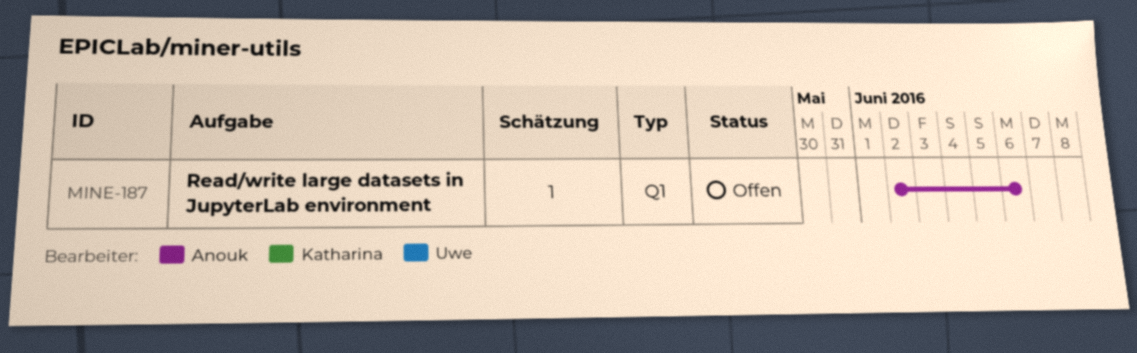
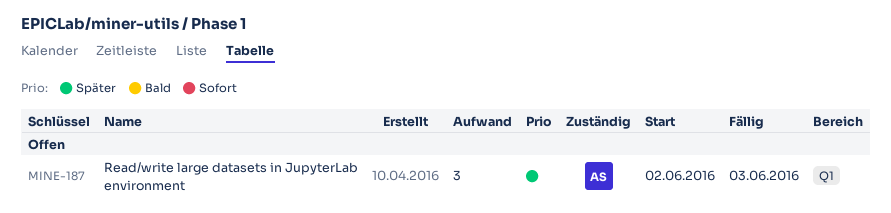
MINE-187, estimate: 1 -> 3
MINE-187, due: Jun 6 -> Jun 3

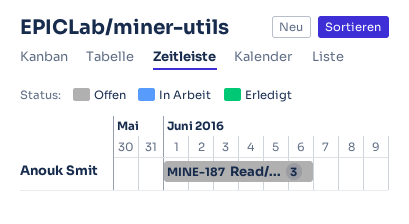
MINE-187, start: Jun 2 -> Jun 1
MINE-187, due: Jun 3 -> Jun 6

